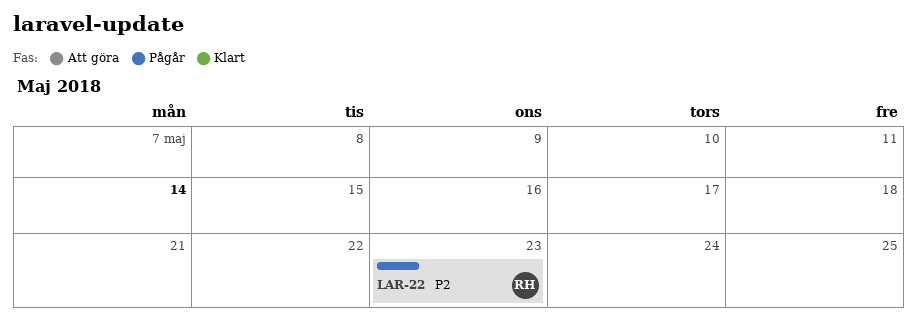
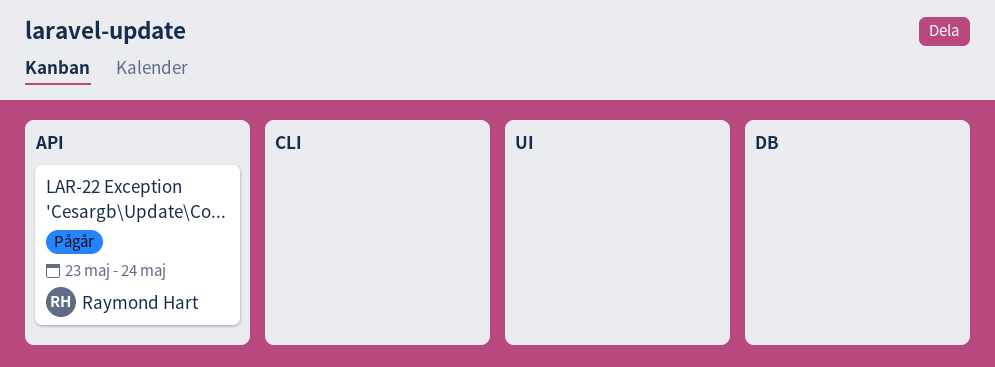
LAR-22, due: May 23 -> May 24

